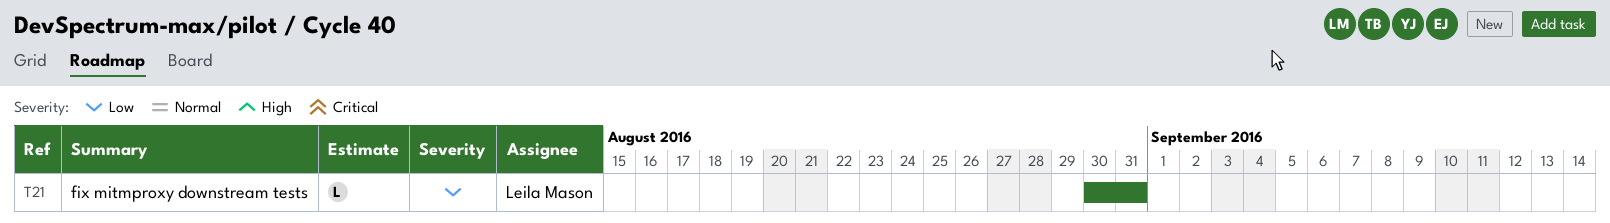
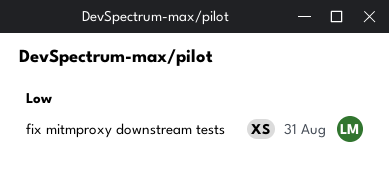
fix mitmproxy downstream tests, estimate: L -> XS

